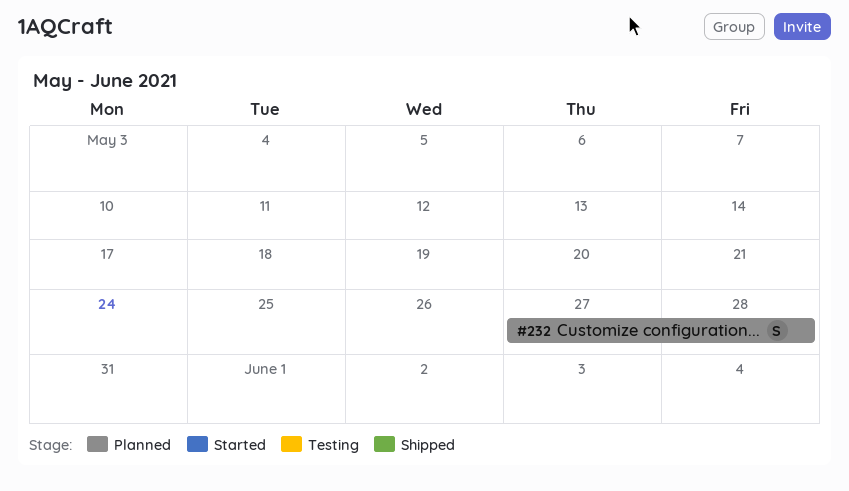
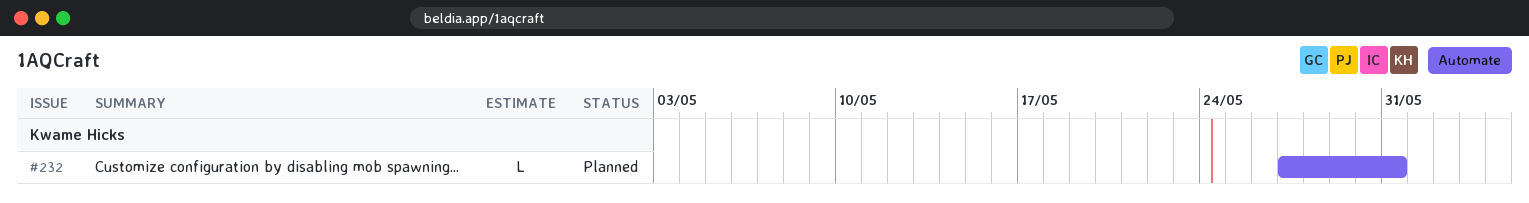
#232, estimate: S -> L
#232, due: May 28 -> May 31

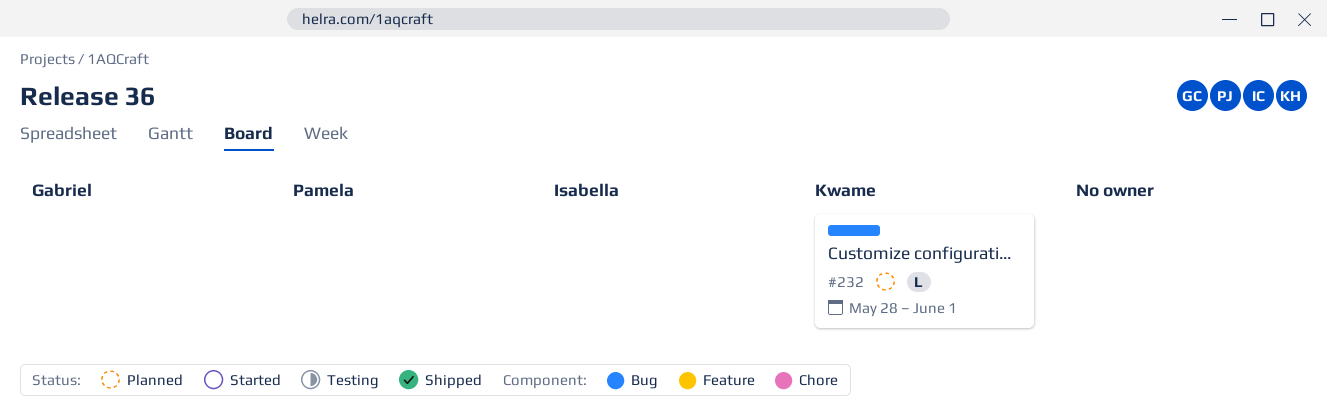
#232, start: May 27 -> May 28
#232, due: May 31 -> Jun 1

